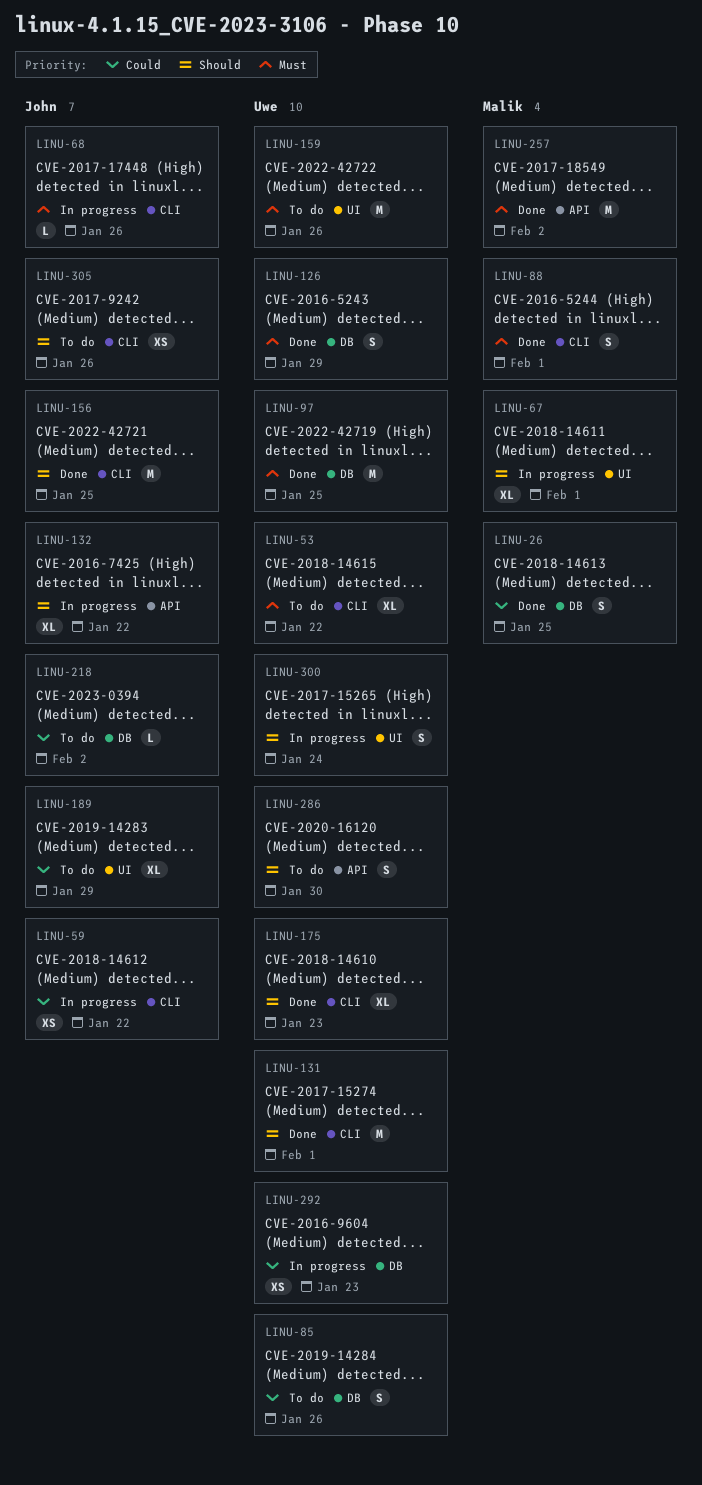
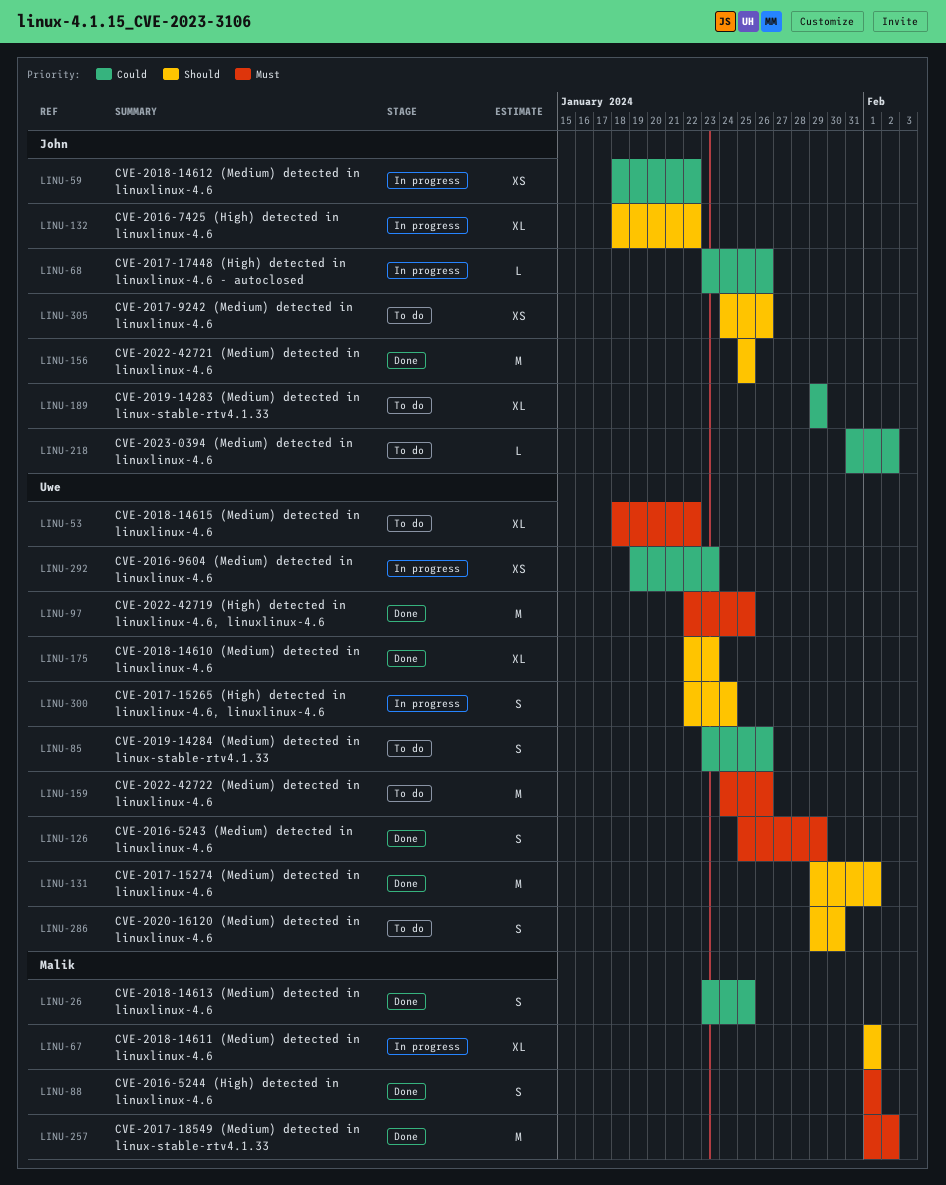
LINU-68, priority: Must -> Could

